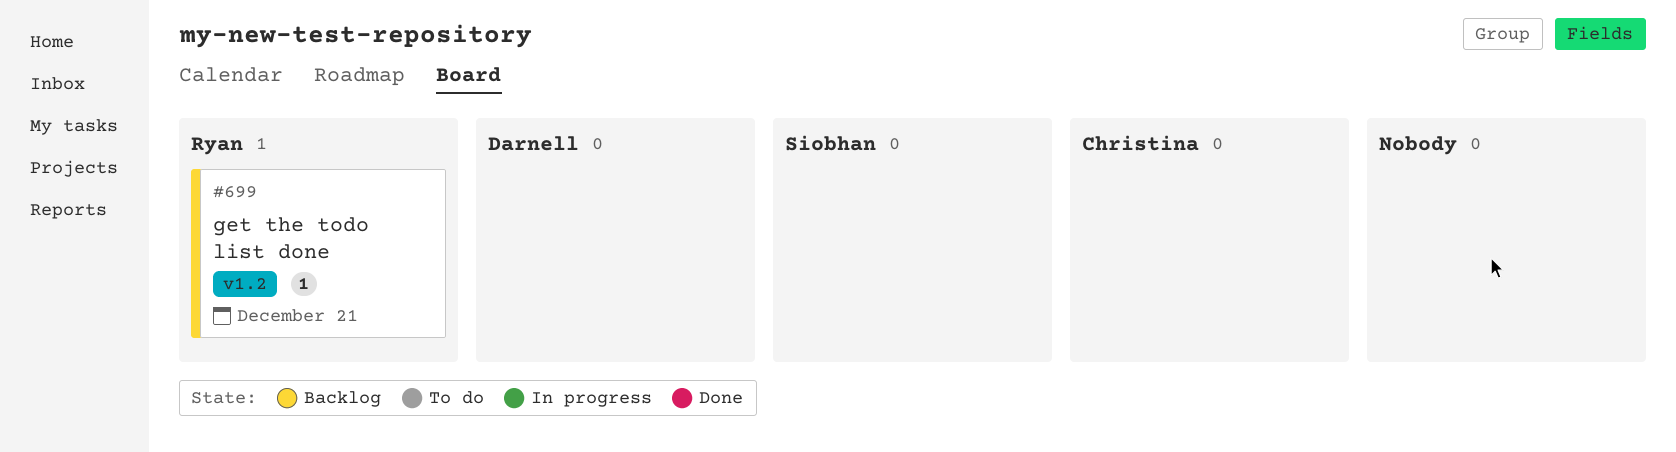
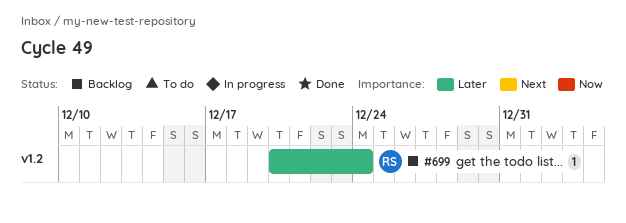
#699, due: Dec 21 -> Dec 24

